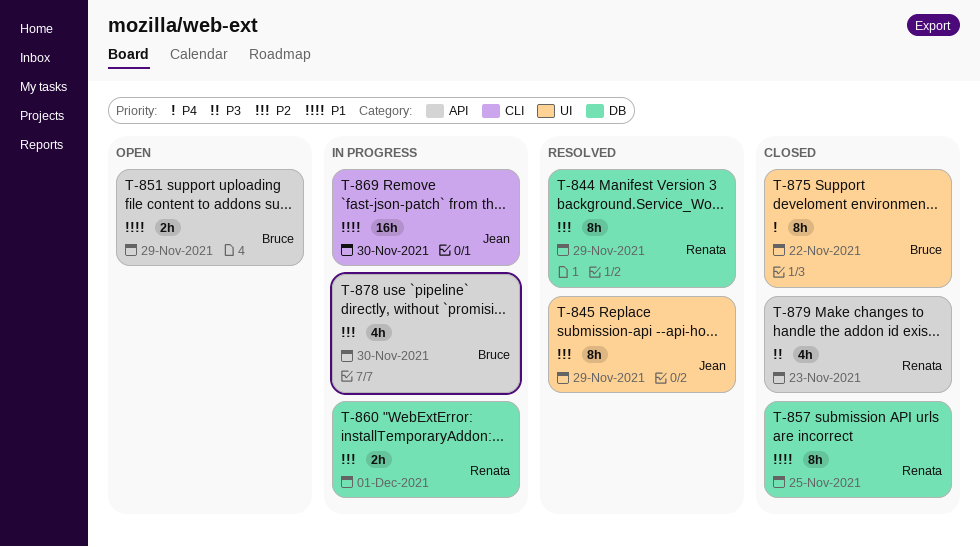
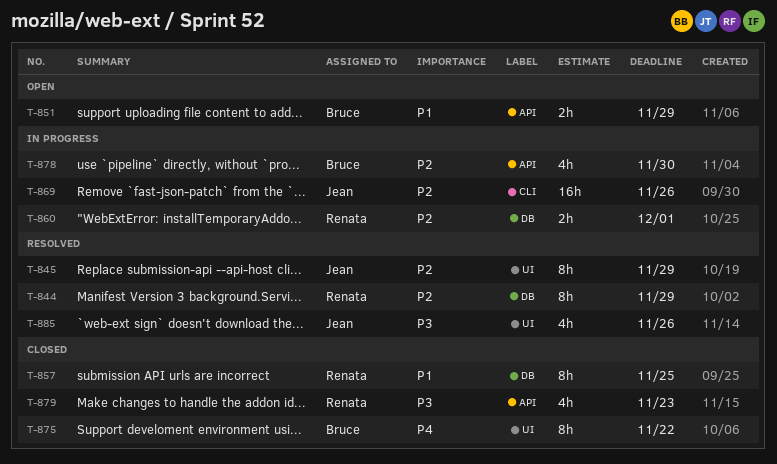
T-869, priority: P1 -> P2
T-869, due: Nov 30 -> Nov 26
T-885: none -> present

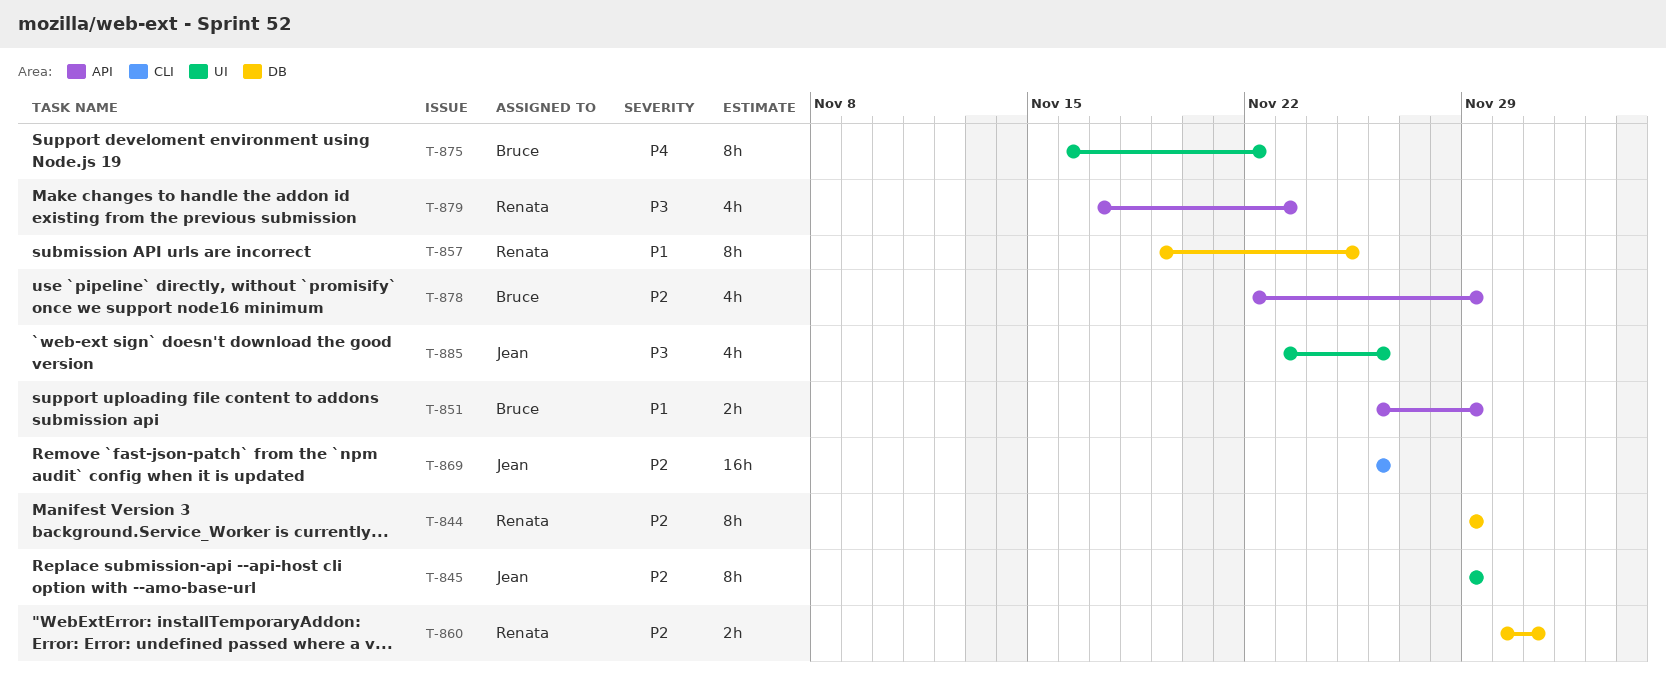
T-878, due: Nov 30 -> Nov 29

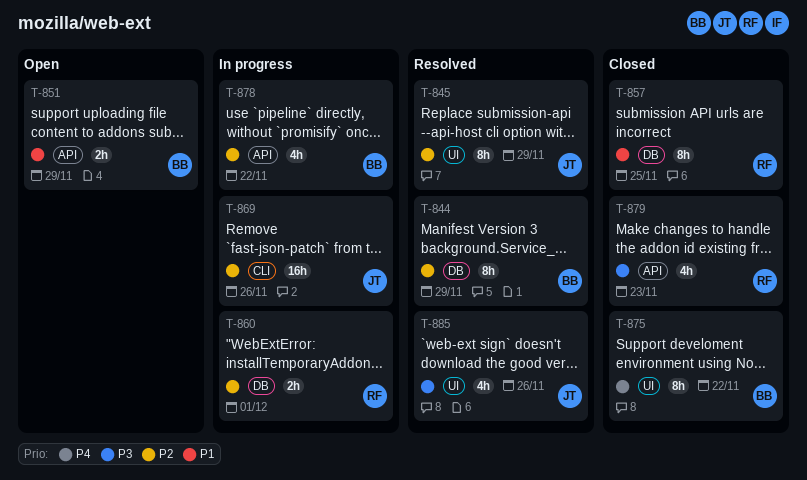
T-844, owner: Renata -> Bruce
T-878, due: Nov 29 -> Nov 22

